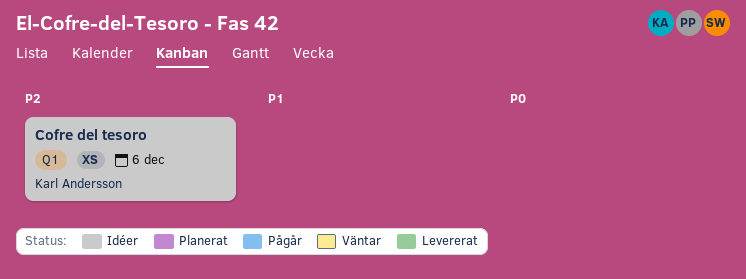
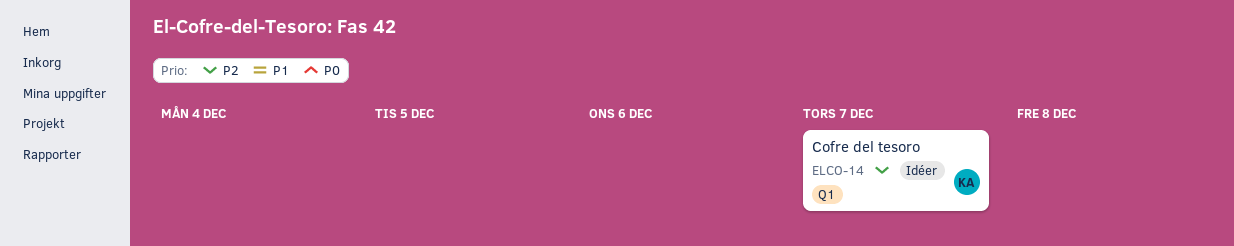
Cofre del tesoro, due: Dec 6 -> Dec 7

